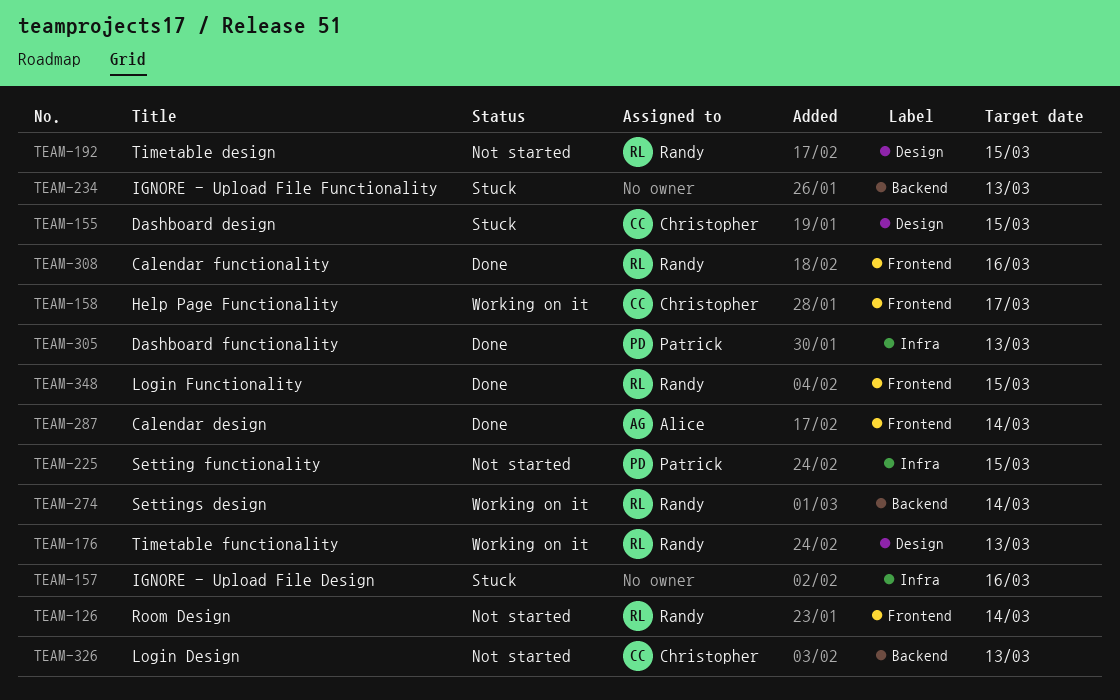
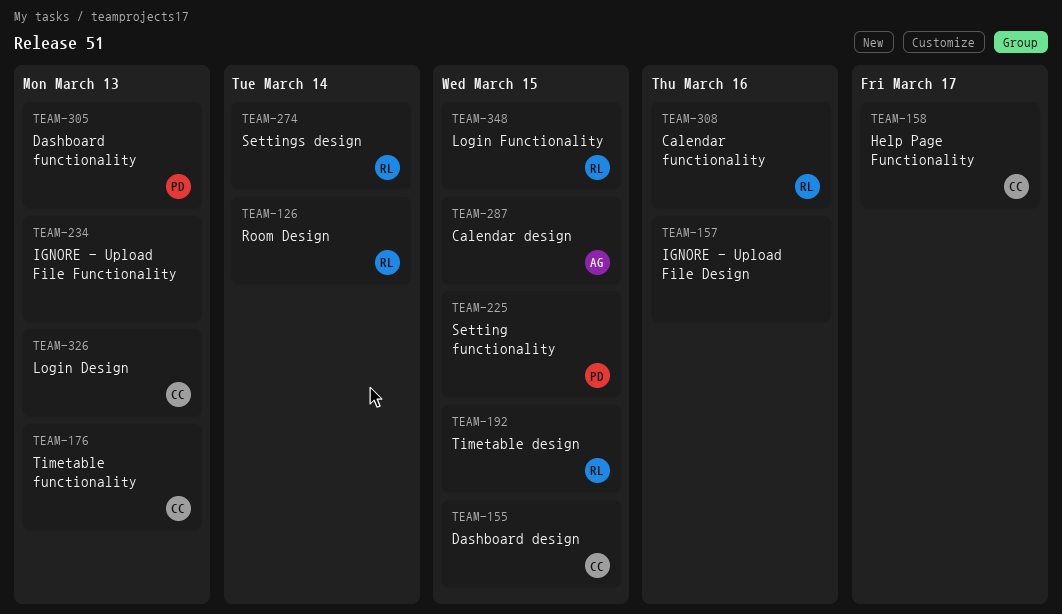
TEAM-176, owner: Randy -> Christopher
TEAM-287, due: Mar 14 -> Mar 15

